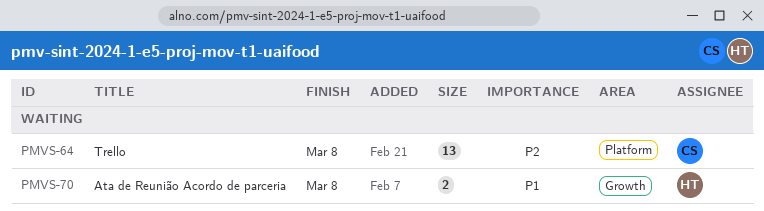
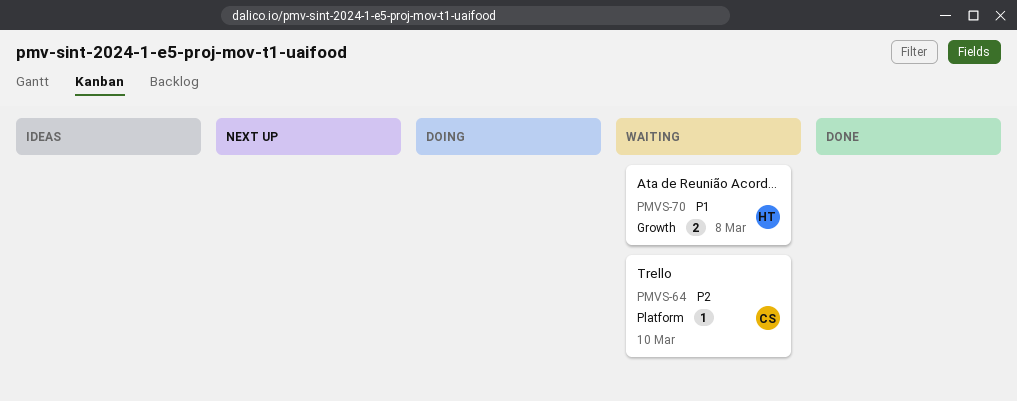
PMVS-64, estimate: 13 -> 1
PMVS-64, due: Mar 8 -> Mar 10

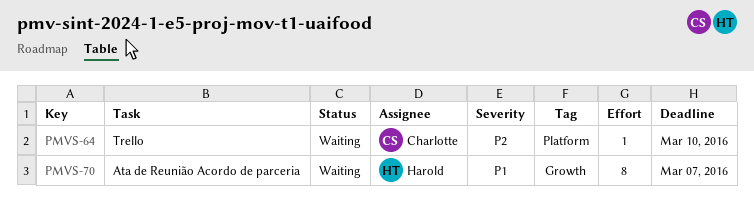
PMVS-70, estimate: 2 -> 8
PMVS-70, due: Mar 8 -> Mar 7

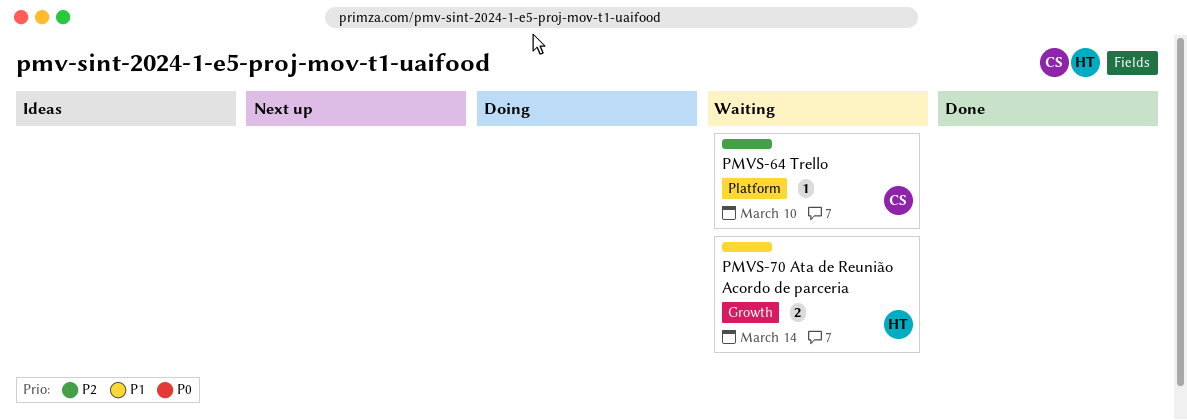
PMVS-70, estimate: 8 -> 2
PMVS-70, due: Mar 7 -> Mar 14

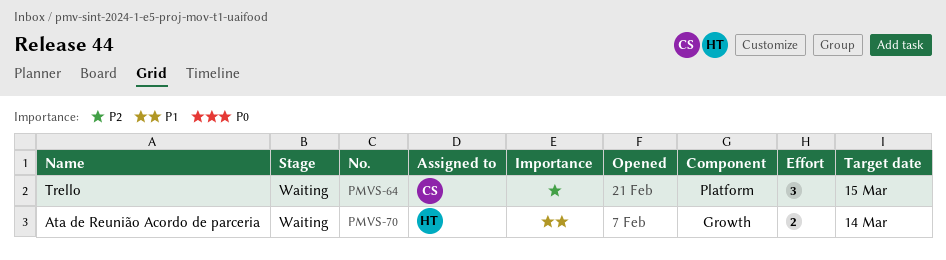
PMVS-64, estimate: 1 -> 3
PMVS-64, due: Mar 10 -> Mar 15

